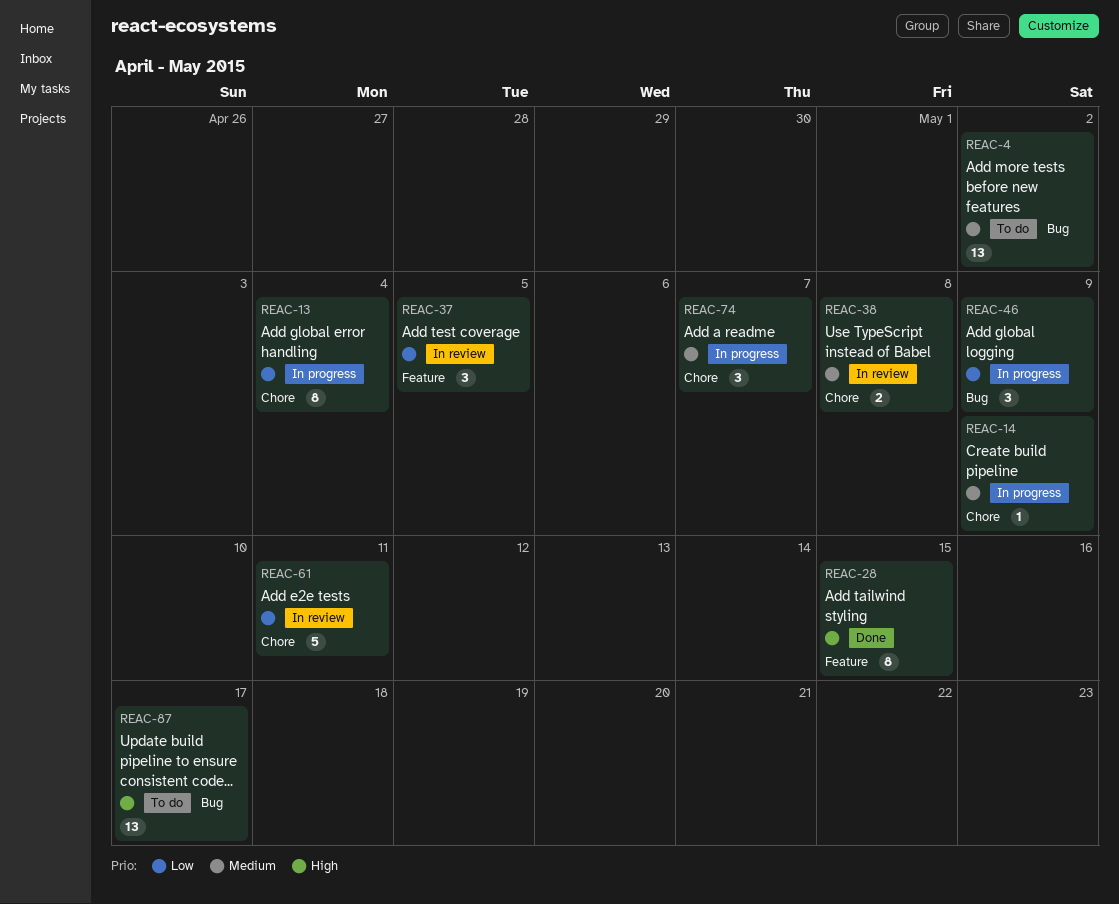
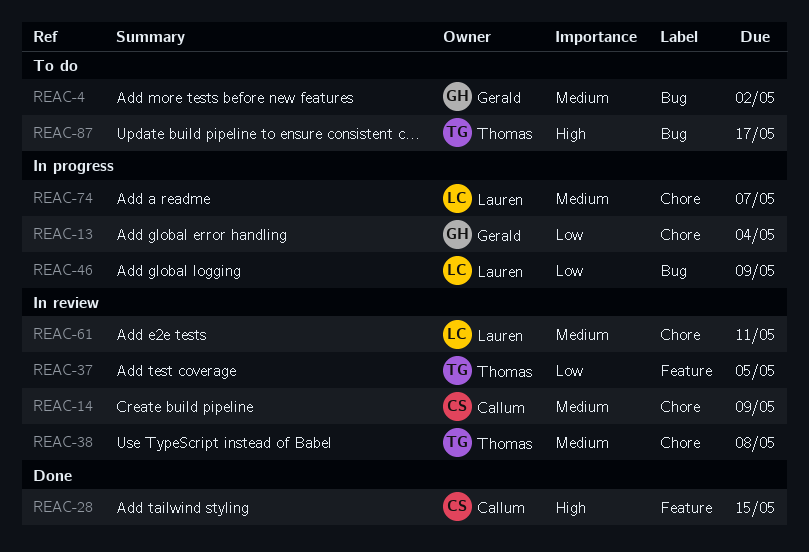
REAC-14, status: In progress -> In review
REAC-61, priority: Low -> Medium

